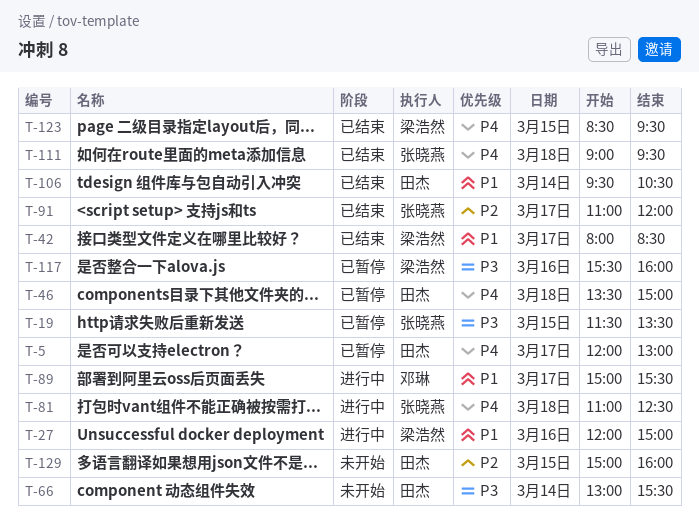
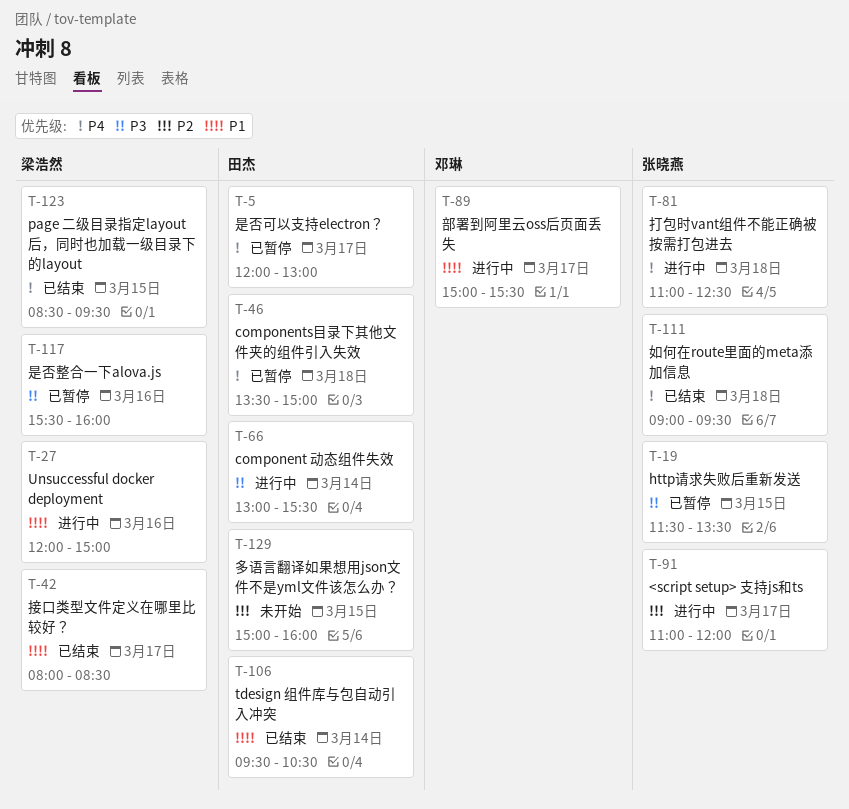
T-66, status: 未开始 -> 进行中
T-91, status: 已结束 -> 进行中

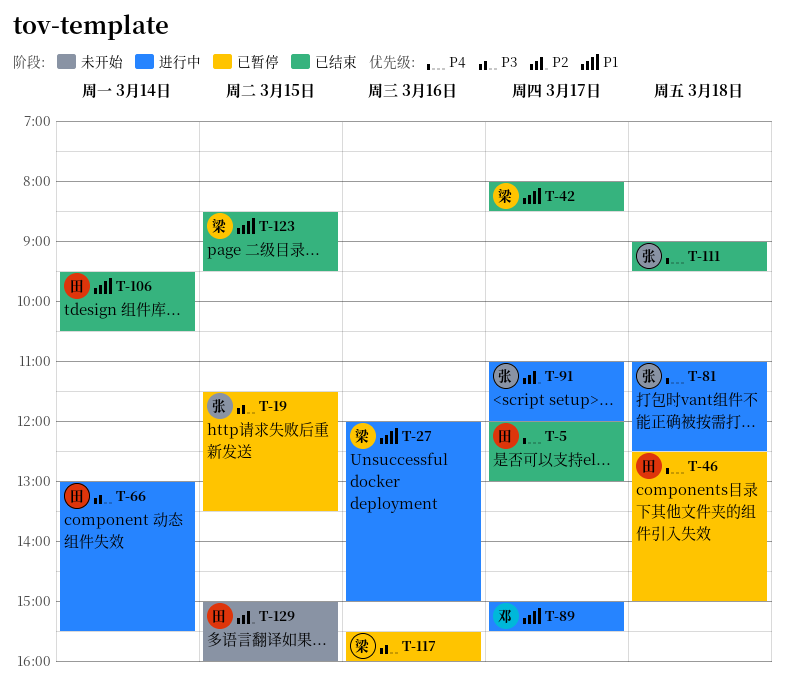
T-5, status: 已暂停 -> 已结束
T-46, begins: 13:30 -> 12:30
T-123, priority: P4 -> P1

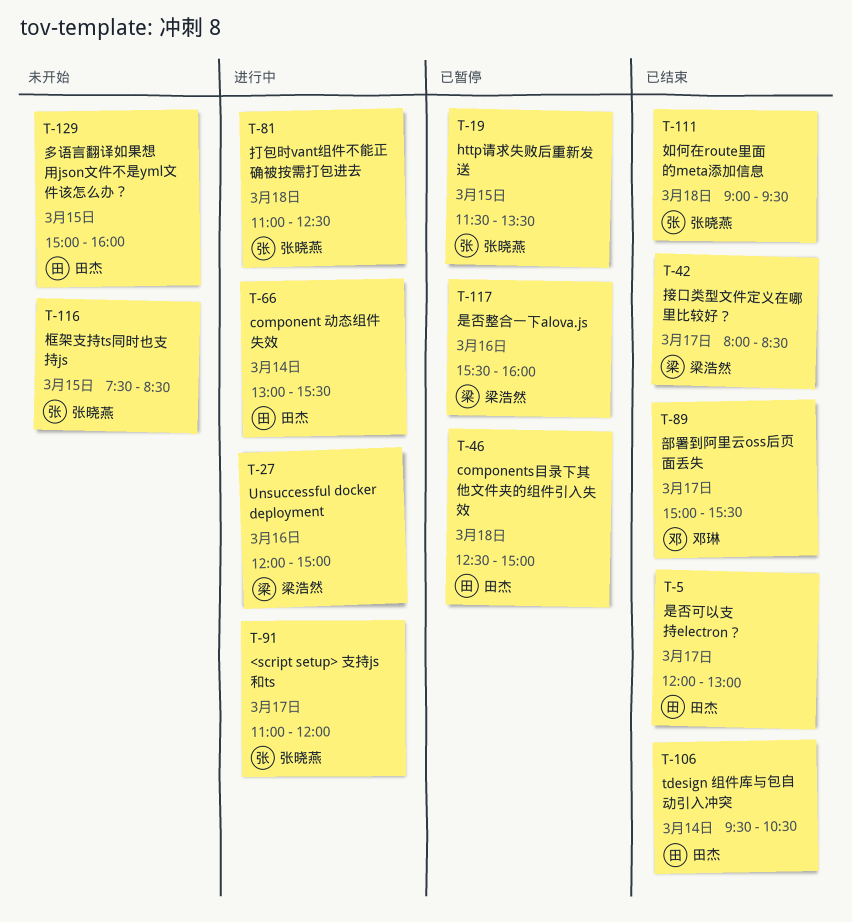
T-89, status: 进行中 -> 已结束
T-116: none -> present
T-123: present -> none

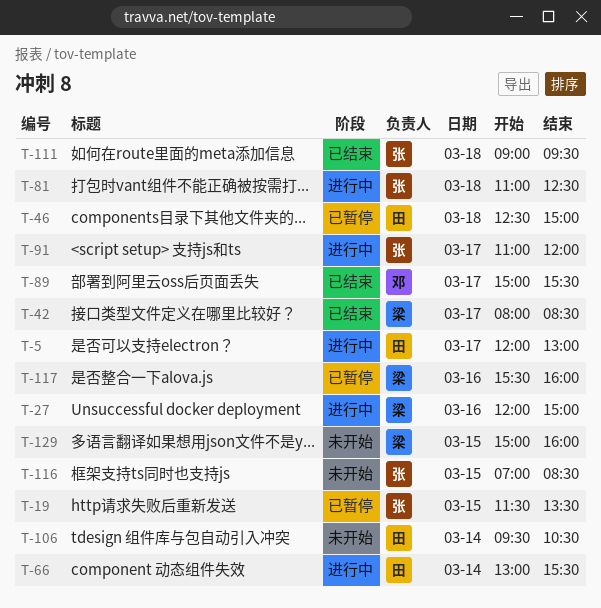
T-5, status: 已结束 -> 进行中
T-106, status: 已结束 -> 未开始
T-116, begins: 07:30 -> 07:00
T-129, owner: 田杰 -> 梁浩然

